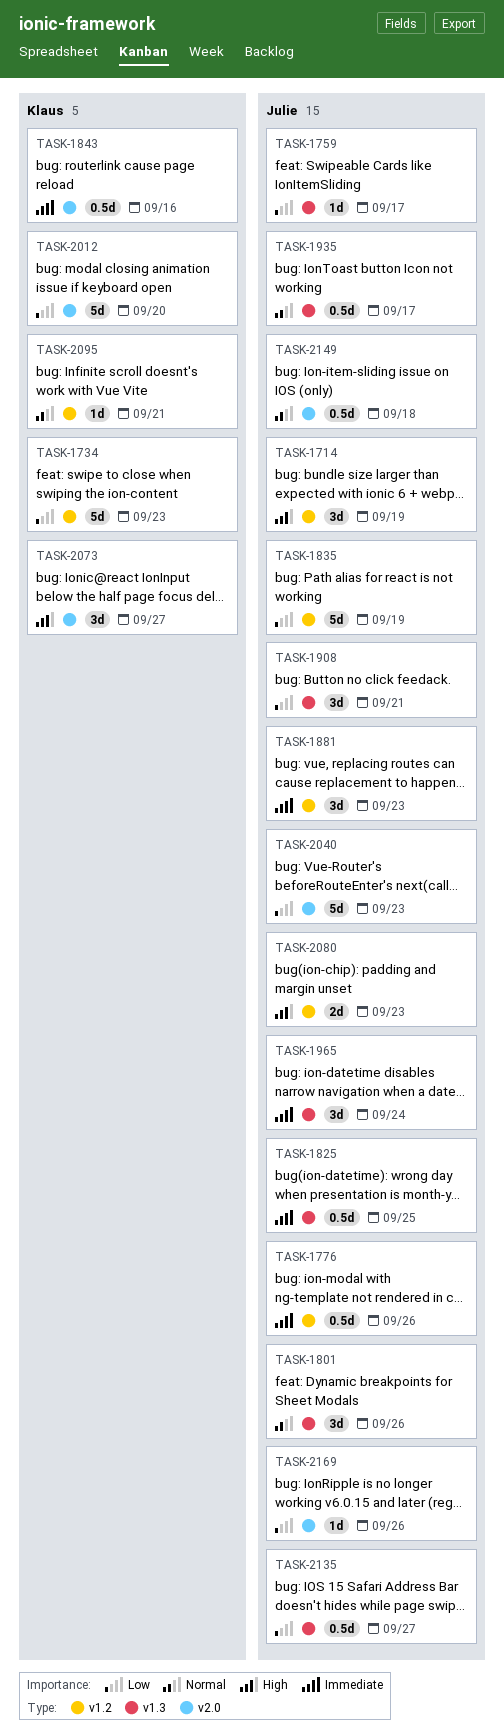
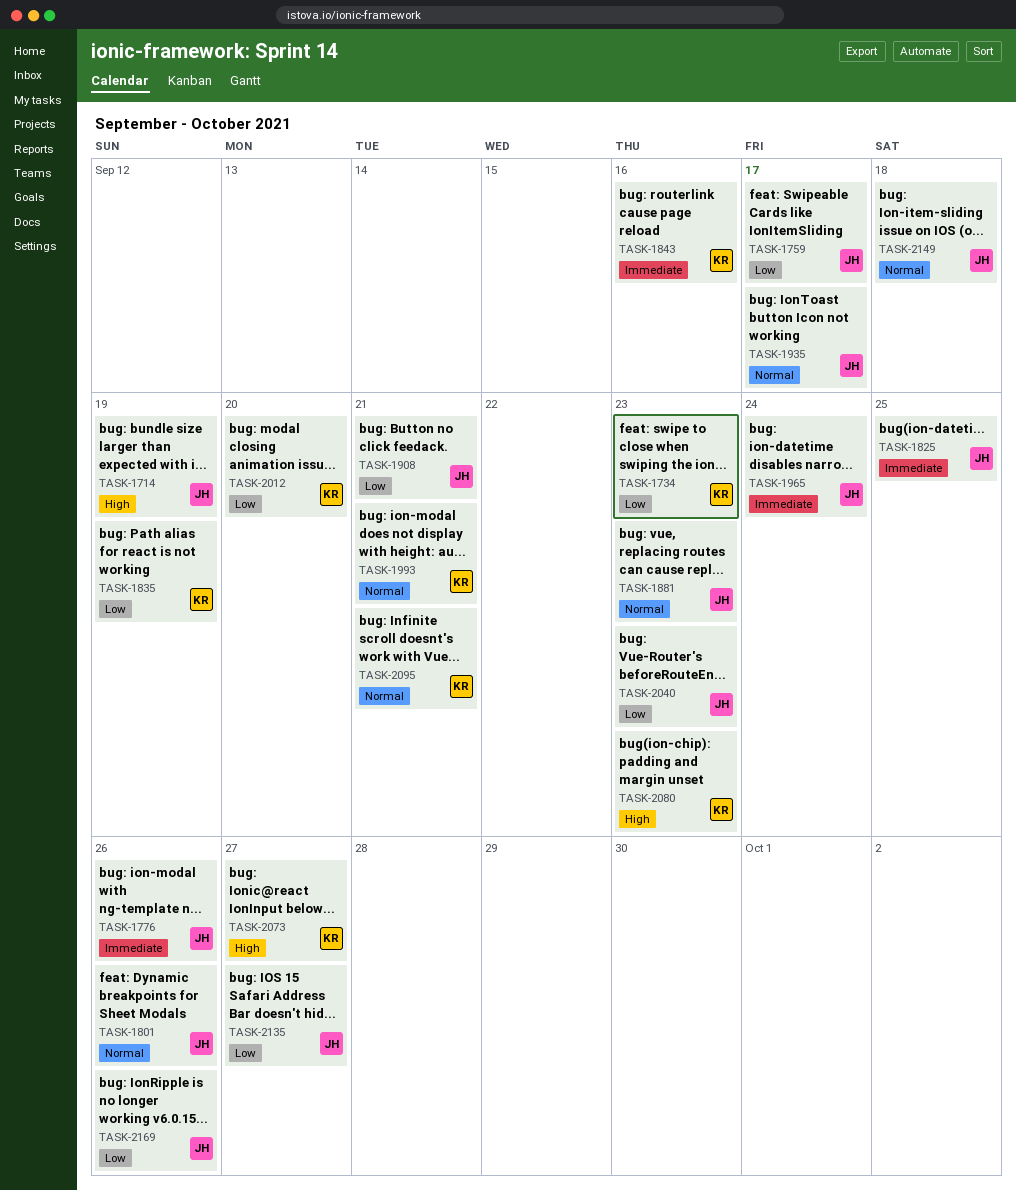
TASK-1835, owner: Julie -> Klaus
TASK-1881, priority: Immediate -> Normal
TASK-1993: none -> present
TASK-2080, owner: Julie -> Klaus

